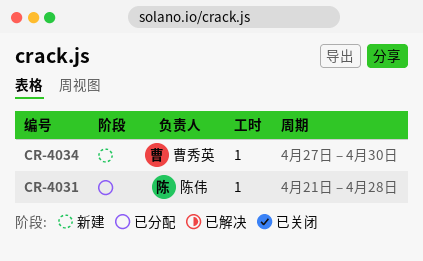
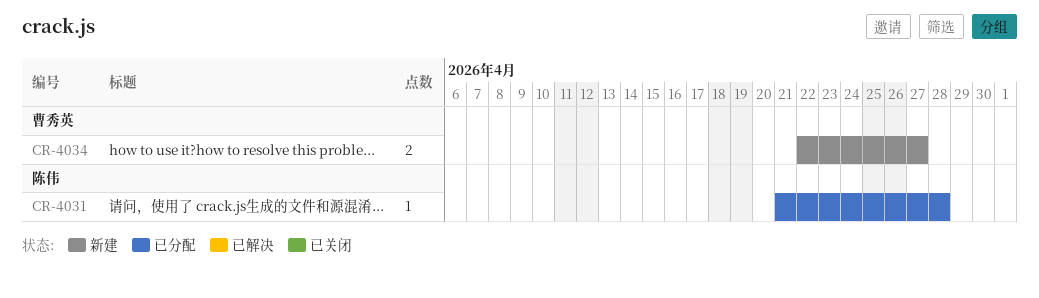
CR-4034, estimate: 1 -> 2
CR-4034, start: Apr 27 -> Apr 22
CR-4034, due: Apr 30 -> Apr 27

